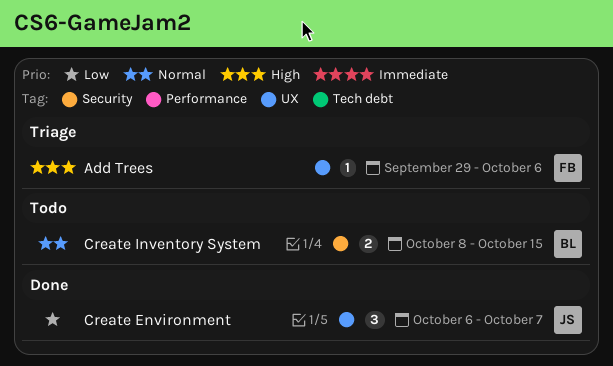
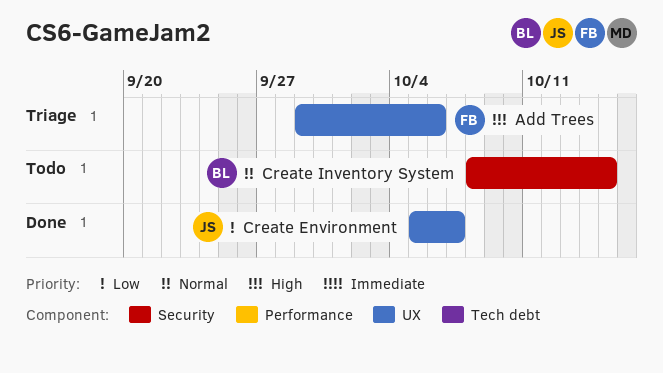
Create Environment, start: Oct 6 -> Oct 5

